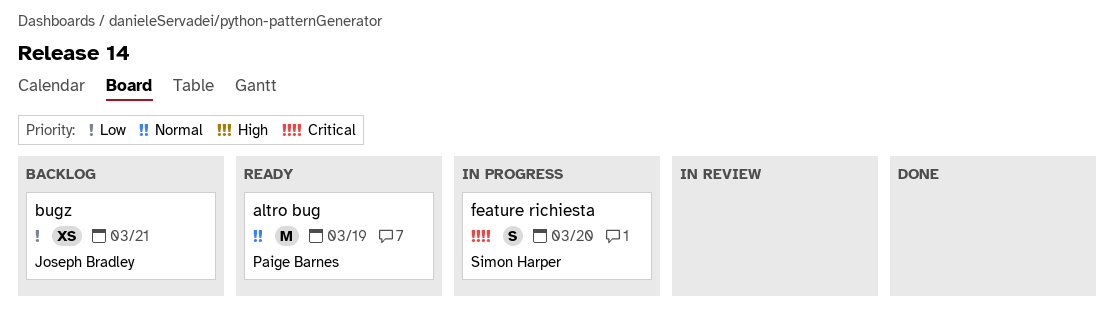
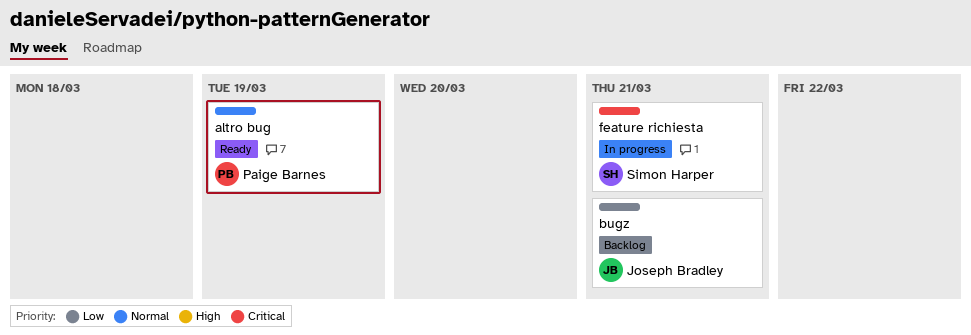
feature richiesta, due: Mar 20 -> Mar 21

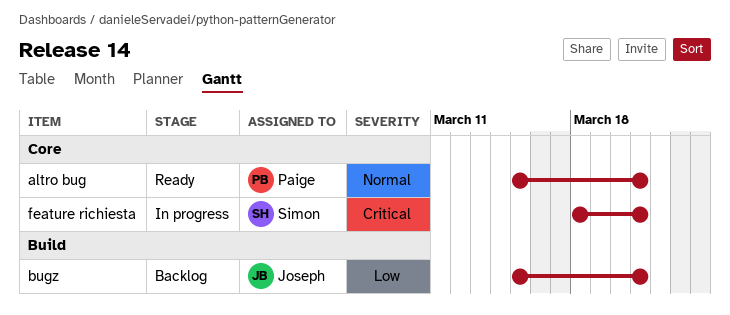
altro bug, due: Mar 19 -> Mar 21

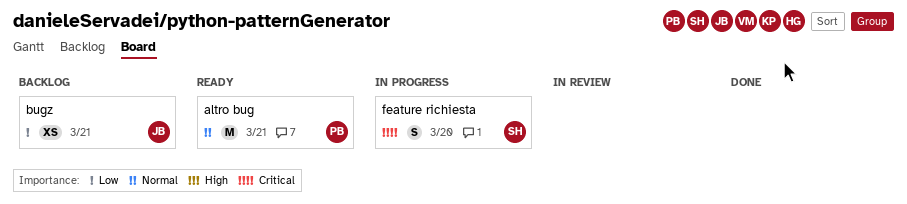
feature richiesta, due: Mar 21 -> Mar 20

